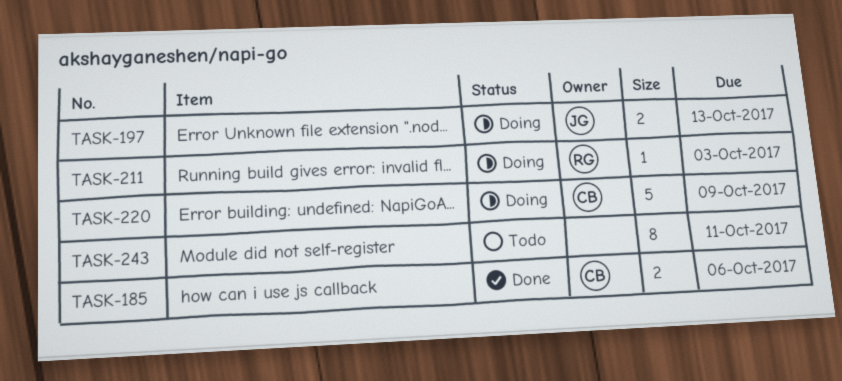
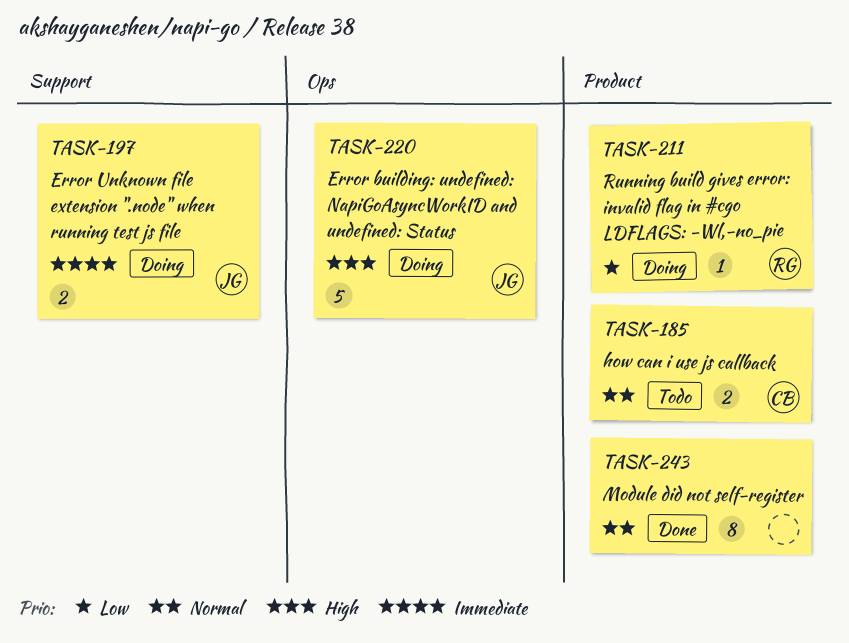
TASK-185, status: Done -> Todo
TASK-220, owner: CB -> JG
TASK-243, status: Todo -> Done

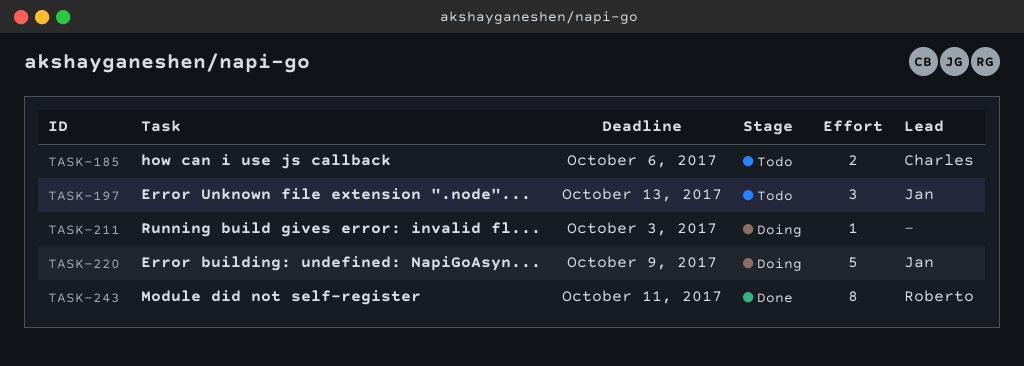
TASK-197, status: Doing -> Todo
TASK-197, estimate: 2 -> 3
TASK-211, owner: Roberto -> none
TASK-243, owner: none -> Roberto

